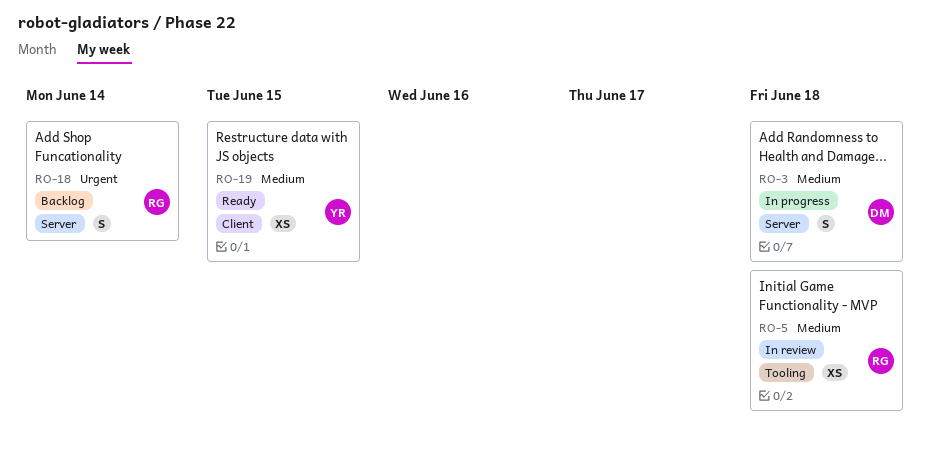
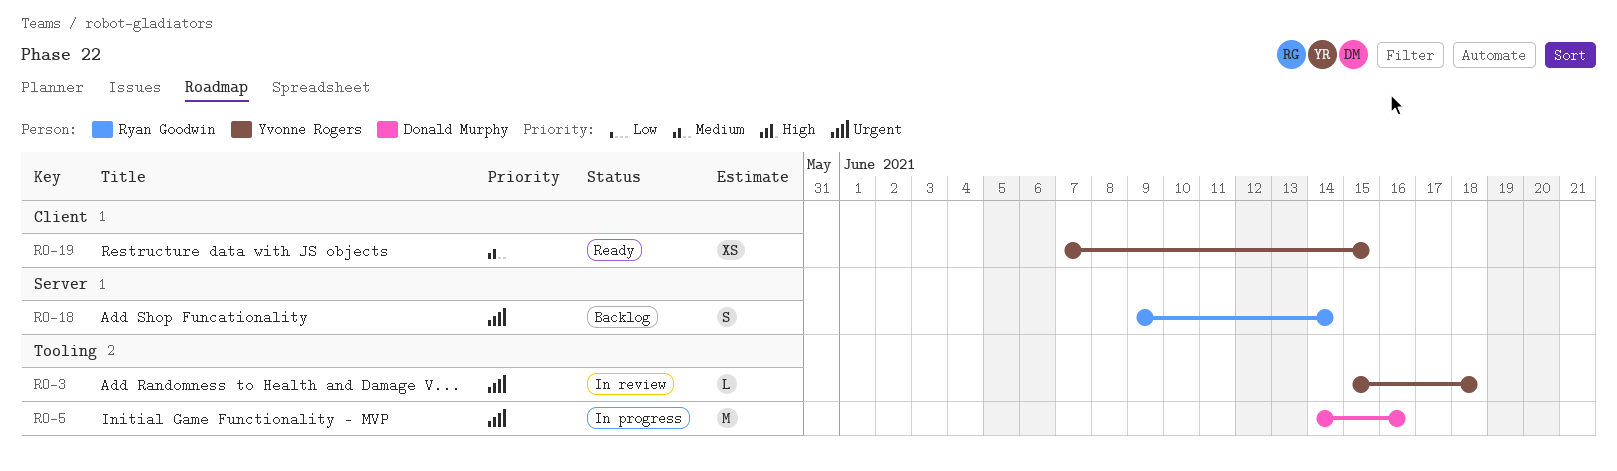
RO-3, status: In progress -> In review
RO-3, owner: Donald Murphy -> Yvonne Rogers
RO-3, priority: Medium -> Urgent
RO-3, label: Server -> Tooling
RO-3, estimate: S -> L
RO-5, status: In review -> In progress
RO-5, owner: Ryan Goodwin -> Donald Murphy
RO-5, priority: Medium -> Urgent
RO-5, estimate: XS -> M
RO-5, due: Jun 18 -> Jun 16

